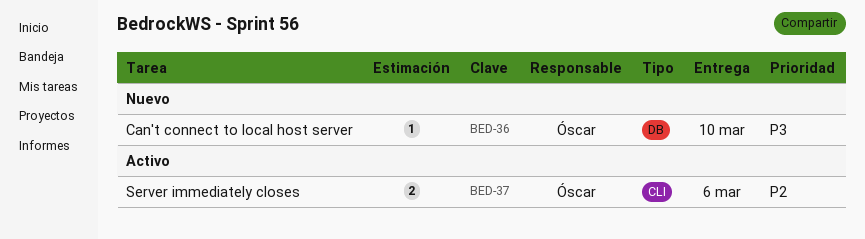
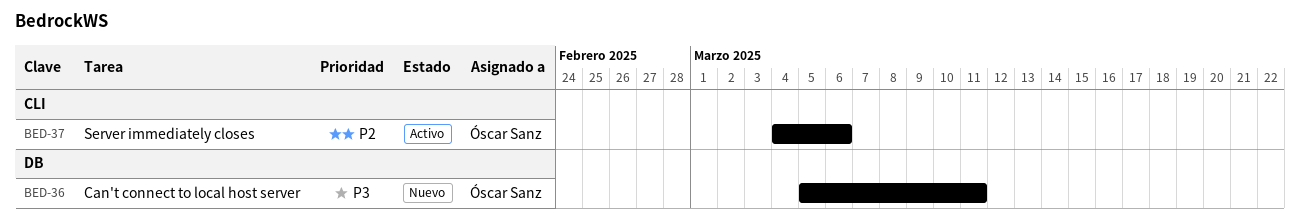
BED-36, due: Mar 10 -> Mar 11

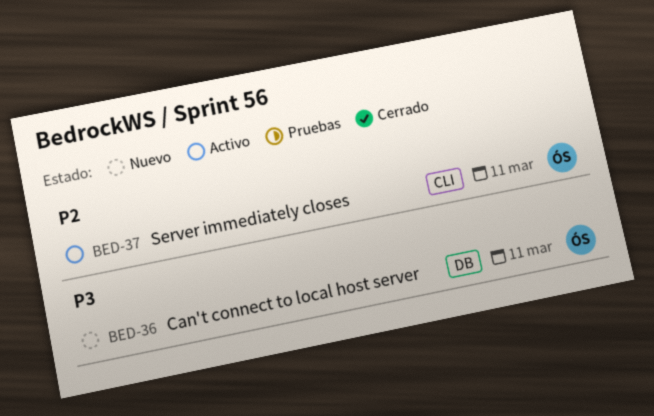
BED-37, due: Mar 6 -> Mar 11

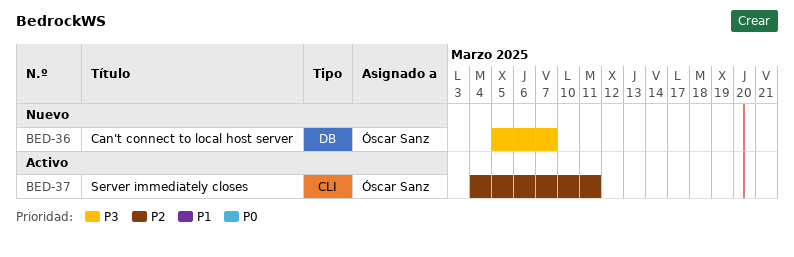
BED-36, due: Mar 11 -> Mar 7

